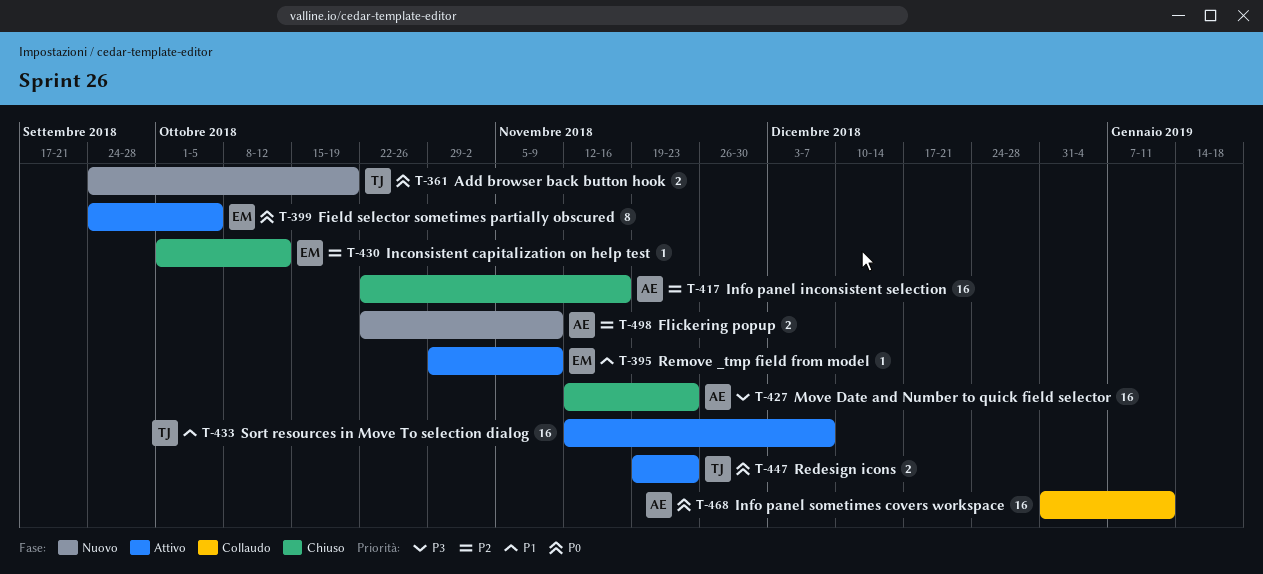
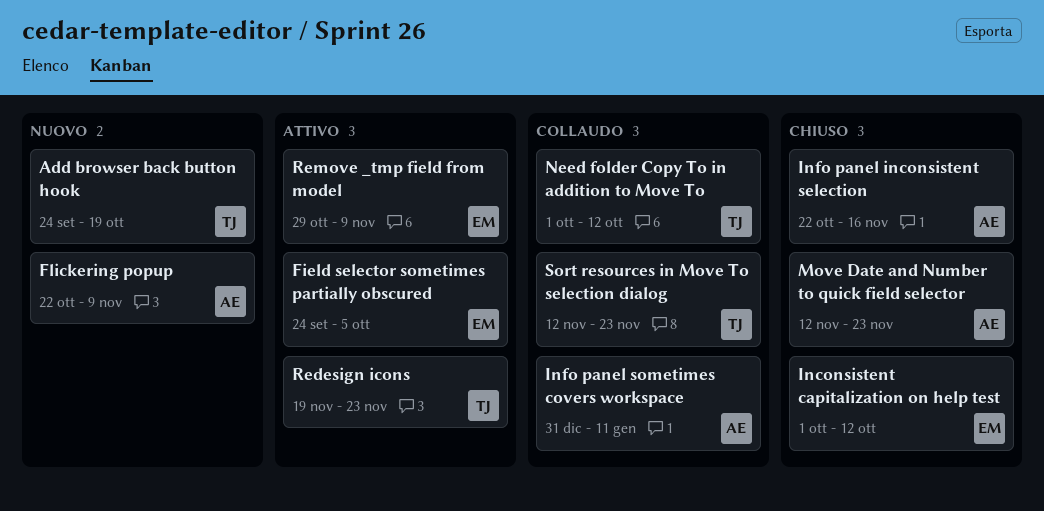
Need folder Copy To in addition to Move To: none -> present
Sort resources in Move To selection dialog, status: Attivo -> Collaudo
Sort resources in Move To selection dialog, due: Dec 7 -> Nov 23

